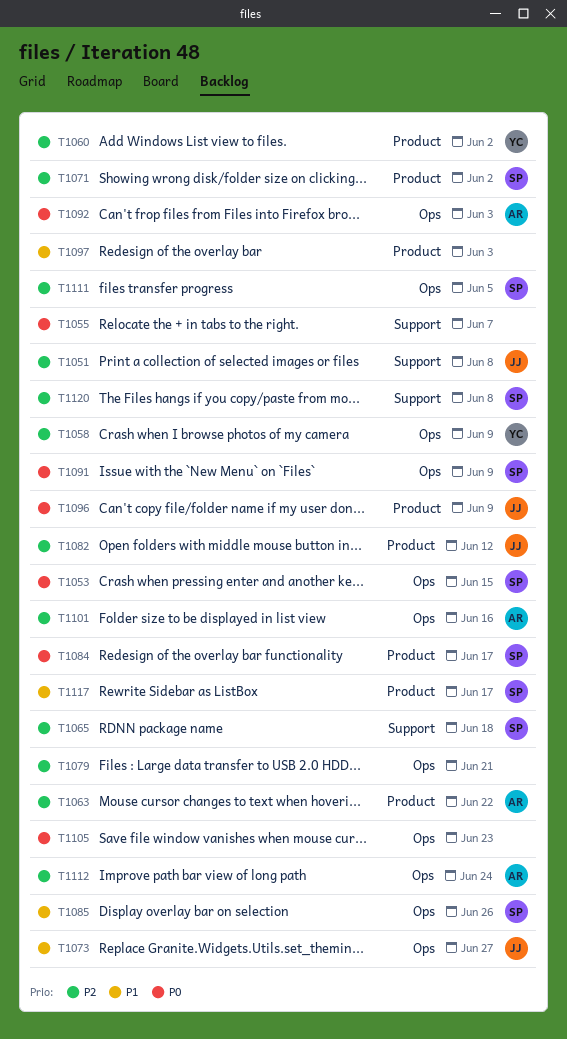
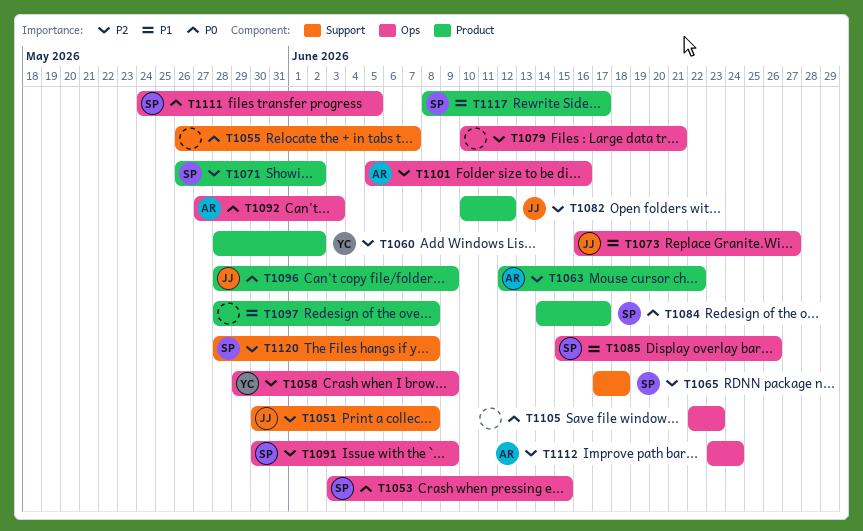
T1091, priority: P0 -> P2
T1097, due: Jun 3 -> Jun 8
T1111, priority: P2 -> P0

